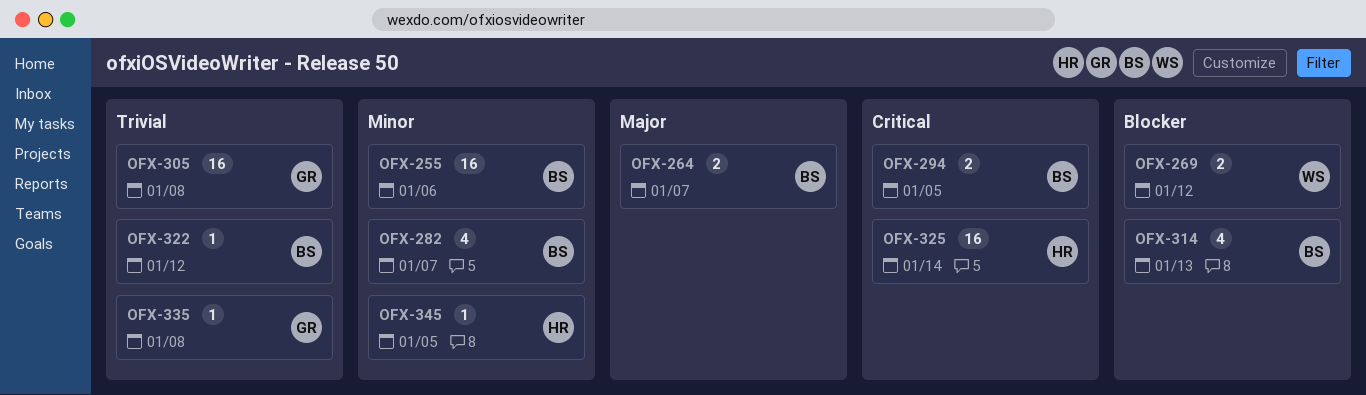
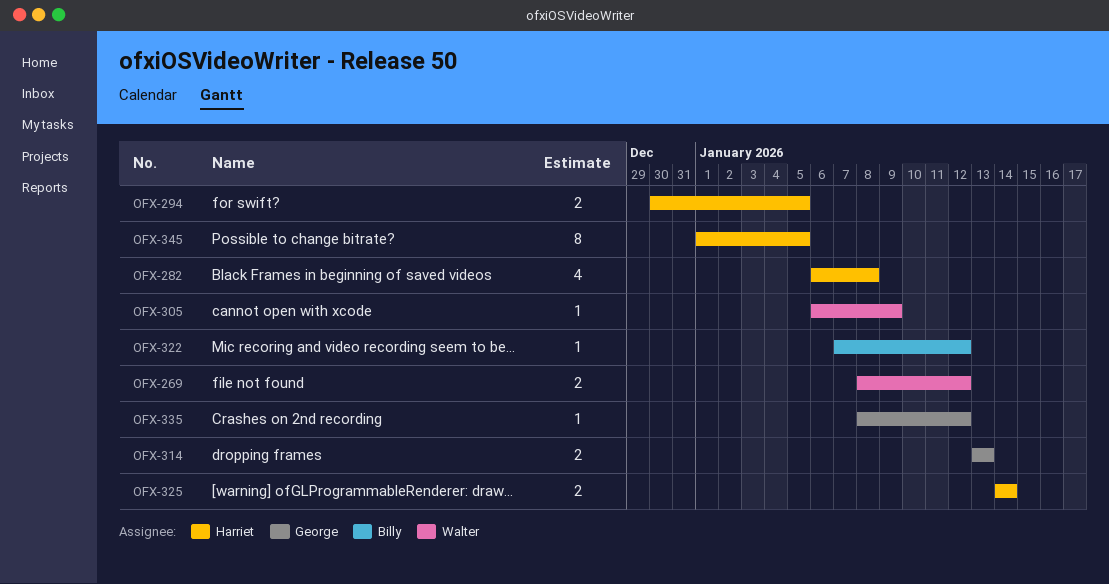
OFX-255: present -> none
OFX-264: present -> none
OFX-282, owner: Billy -> Harriet
OFX-282, due: Jan 7 -> Jan 8
OFX-294, owner: Billy -> Harriet
OFX-305, owner: George -> Walter
OFX-305, estimate: 16 -> 1
OFX-305, due: Jan 8 -> Jan 9
OFX-314, owner: Billy -> George
OFX-314, estimate: 4 -> 2
OFX-325, estimate: 16 -> 2
OFX-335, due: Jan 8 -> Jan 12
OFX-345, estimate: 1 -> 8

